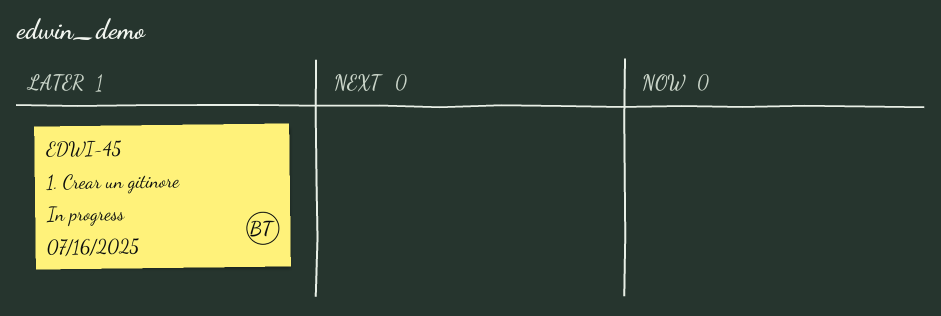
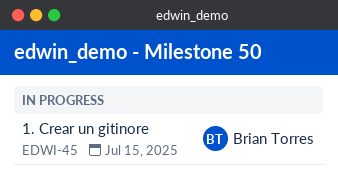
EDWI-45, due: Jul 16 -> Jul 15

